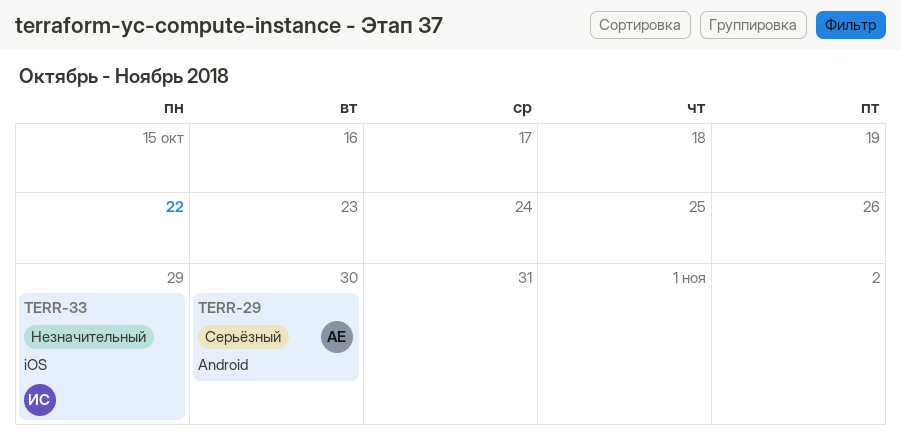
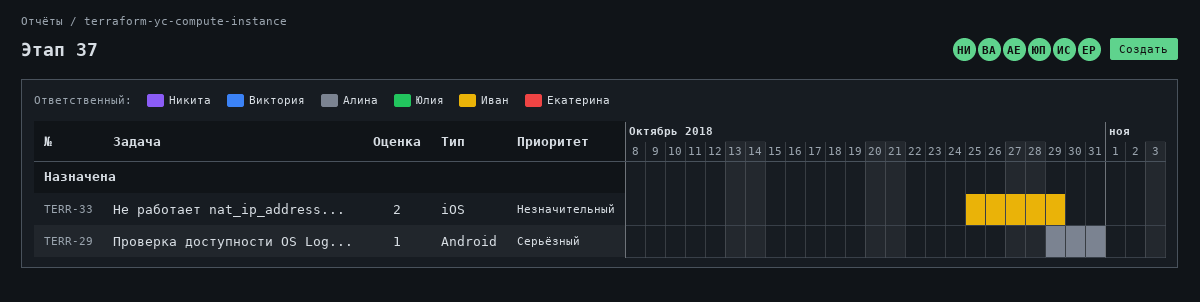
TERR-29, due: Oct 30 -> Oct 31

